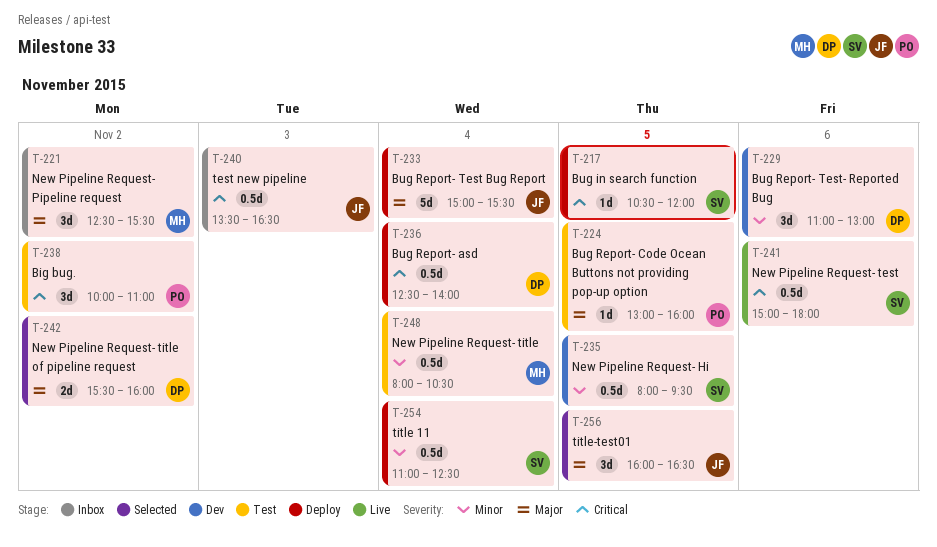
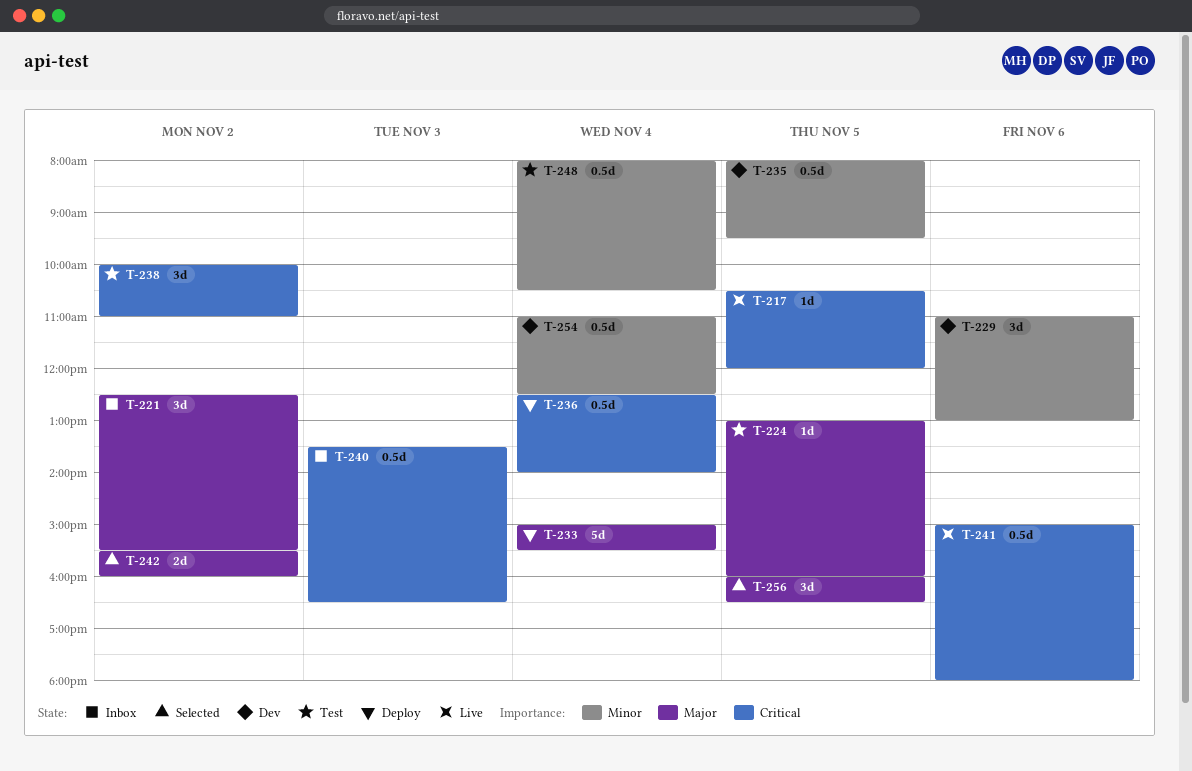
T-217, status: Deploy -> Live
T-254, status: Deploy -> Dev

